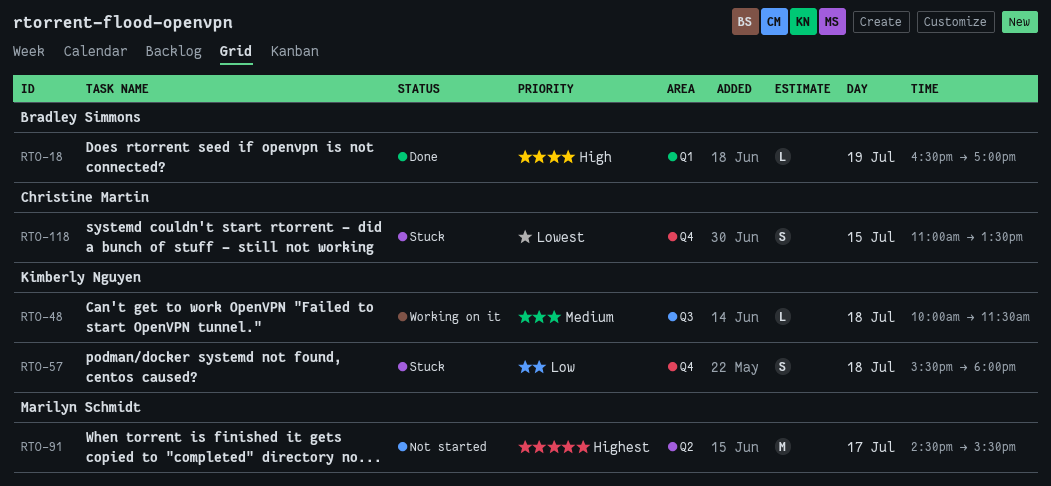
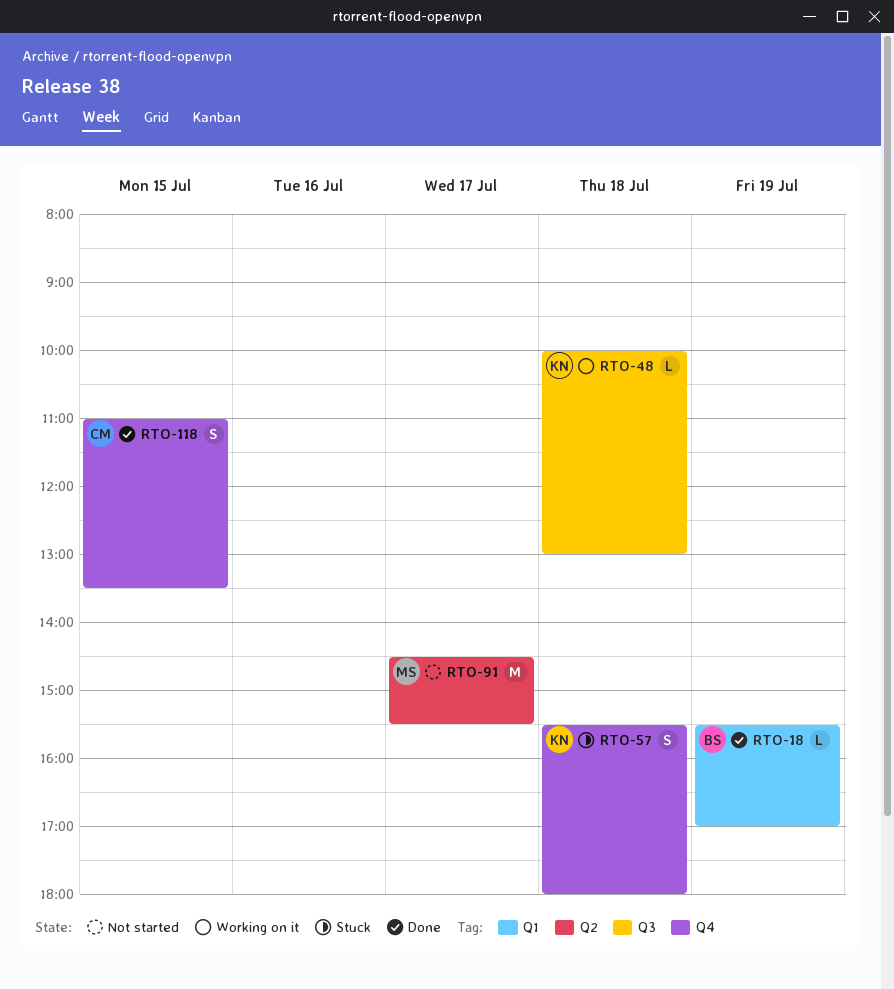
RTO-18, begins: 16:30 -> 15:30
RTO-48, ends: 11:30 -> 13:00
RTO-118, status: Stuck -> Done

